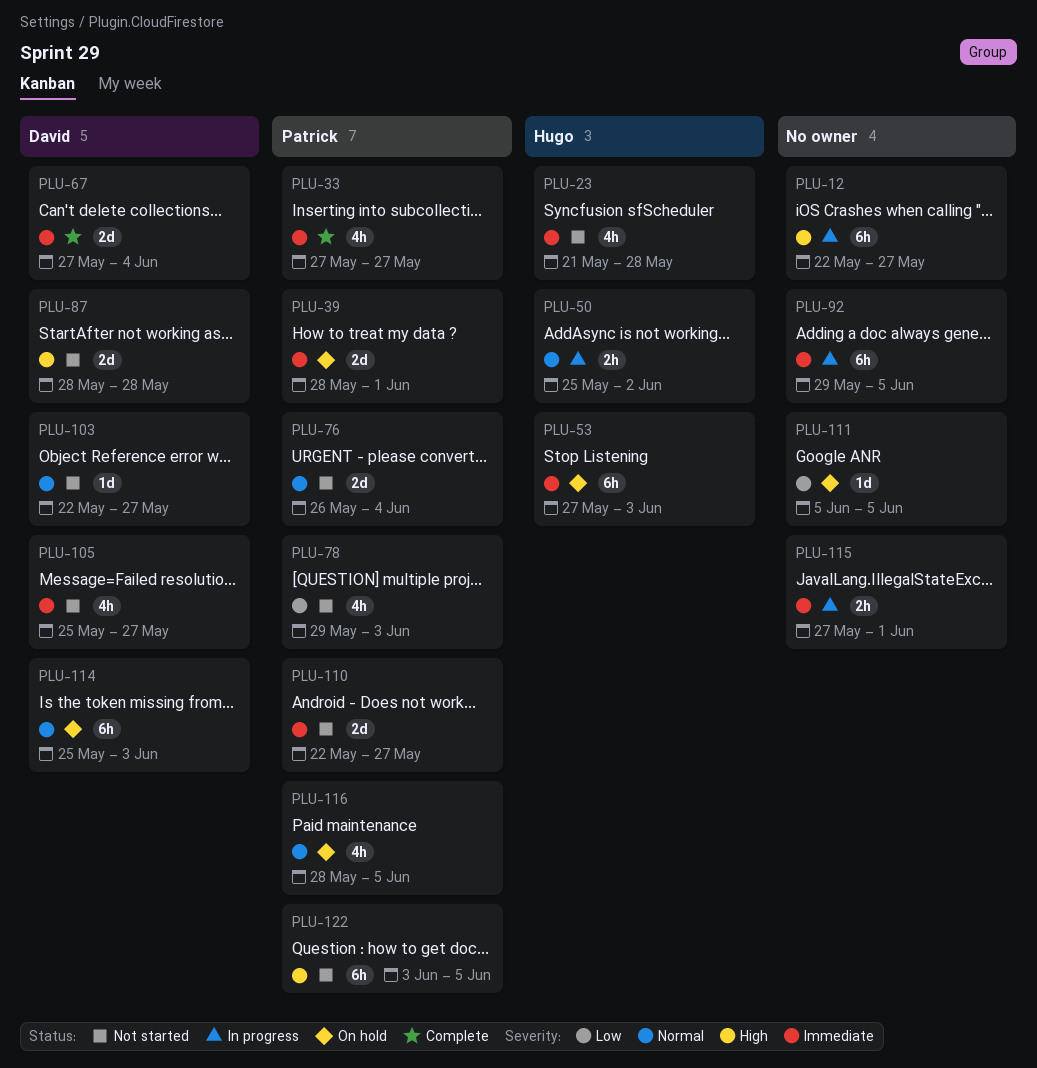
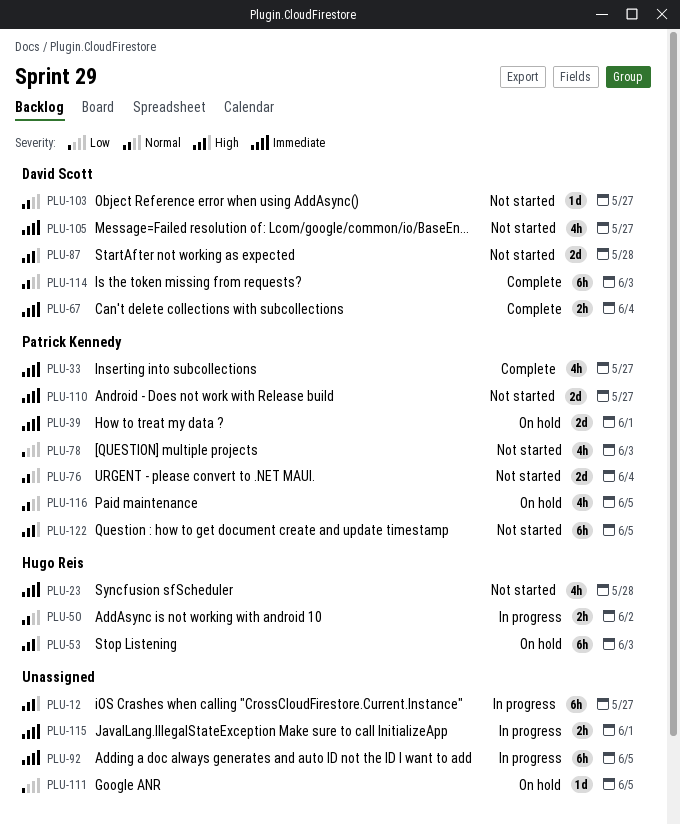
PLU-53, priority: Immediate -> High
PLU-67, estimate: 2d -> 2h
PLU-114, status: On hold -> Complete

